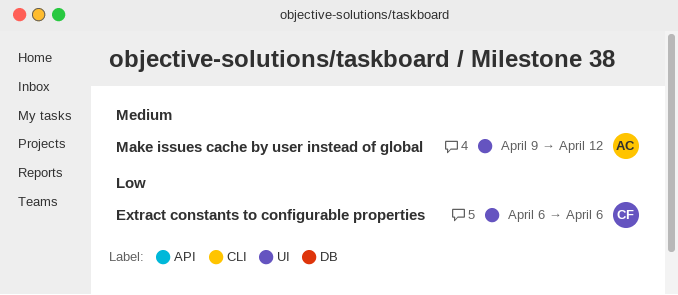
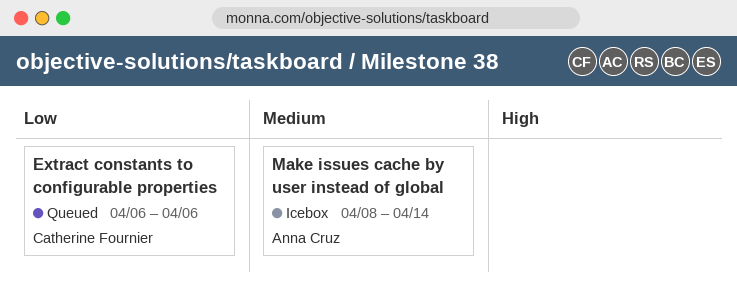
Make issues cache by user instead of global, start: Apr 9 -> Apr 8
Make issues cache by user instead of global, due: Apr 12 -> Apr 14

